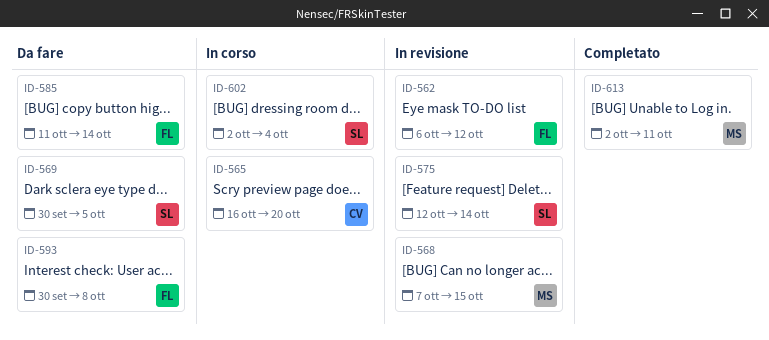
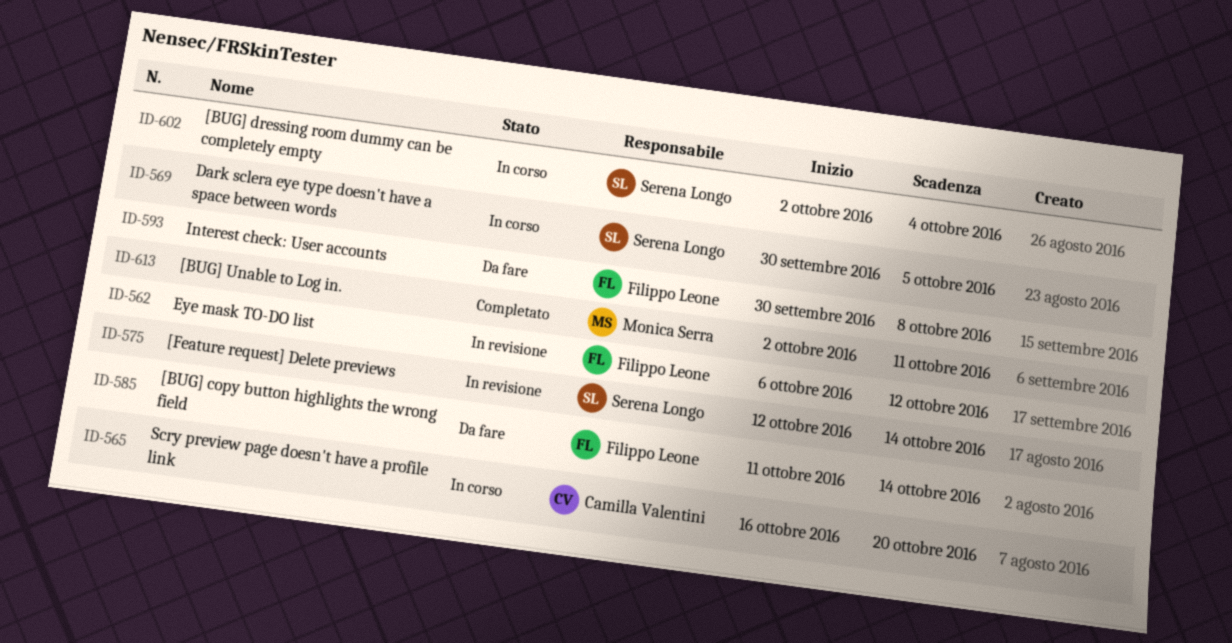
ID-568: present -> none
ID-569, status: Da fare -> In corso

